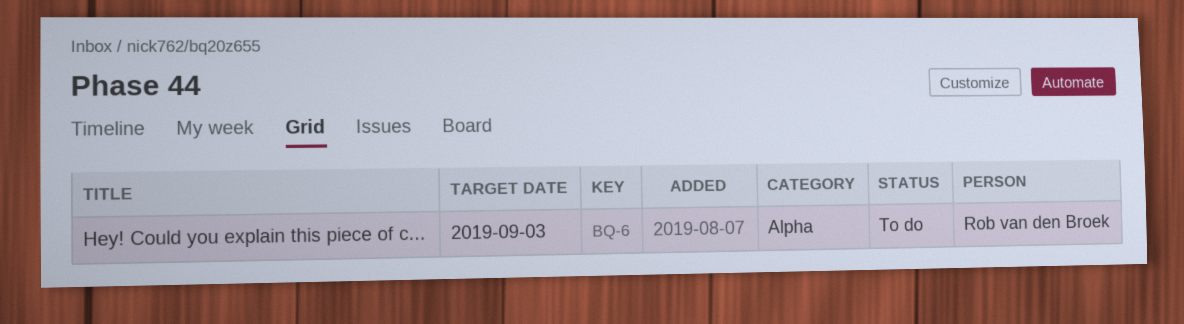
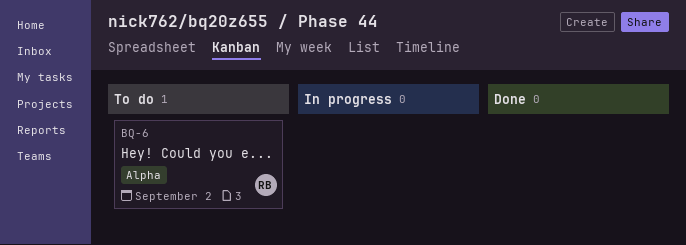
BQ-6, due: Sep 3 -> Sep 2

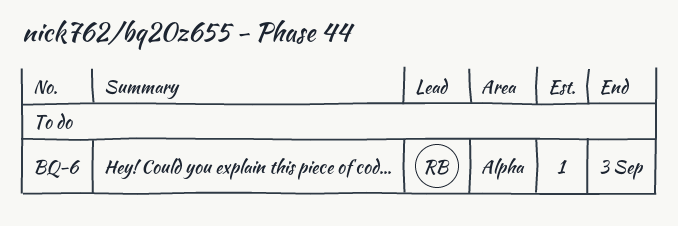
BQ-6, due: Sep 2 -> Sep 3

